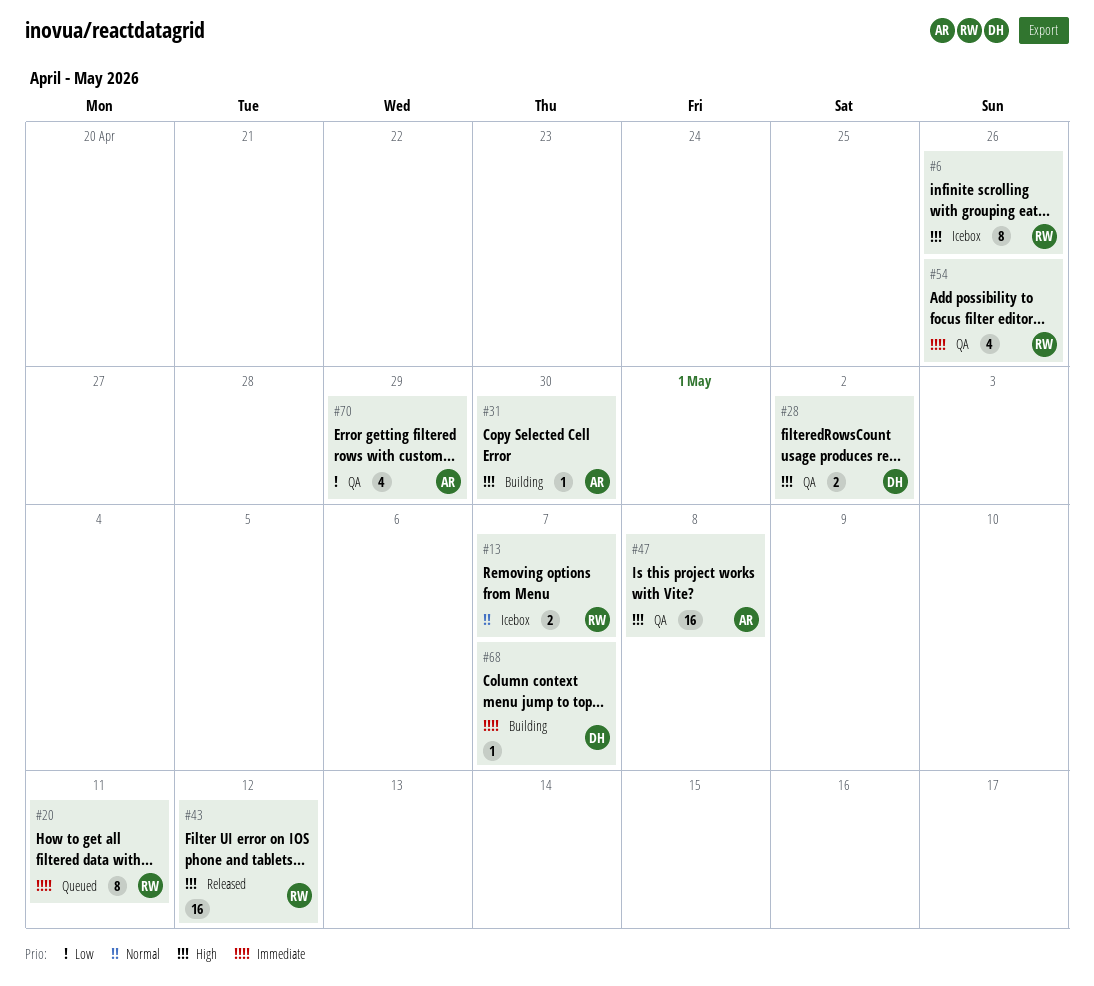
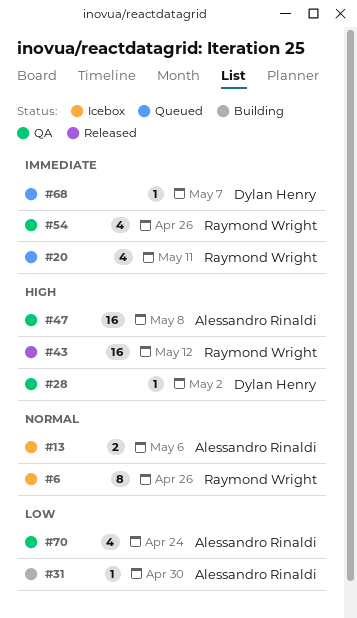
#6, priority: High -> Normal
#13, owner: Raymond Wright -> Alessandro Rinaldi
#13, due: May 7 -> May 6
#20, estimate: 8 -> 4
#28, estimate: 2 -> 1
#31, priority: High -> Low
#68, status: Building -> Queued
#70, due: Apr 29 -> Apr 24

